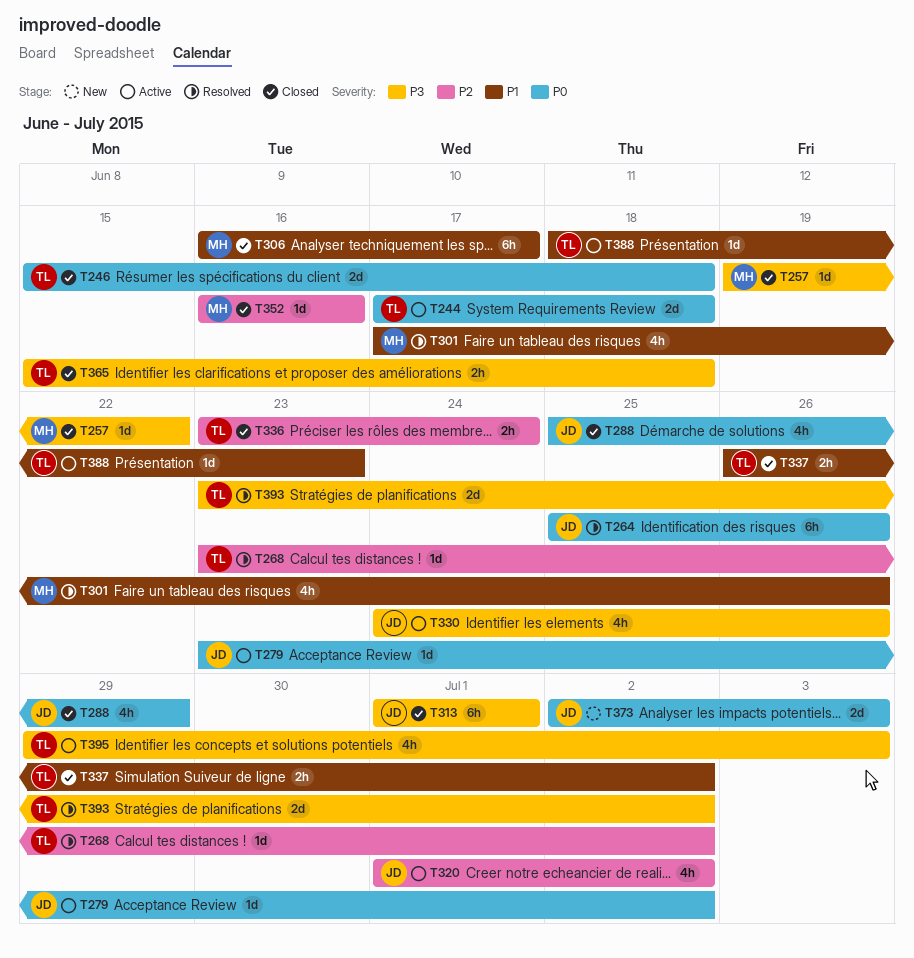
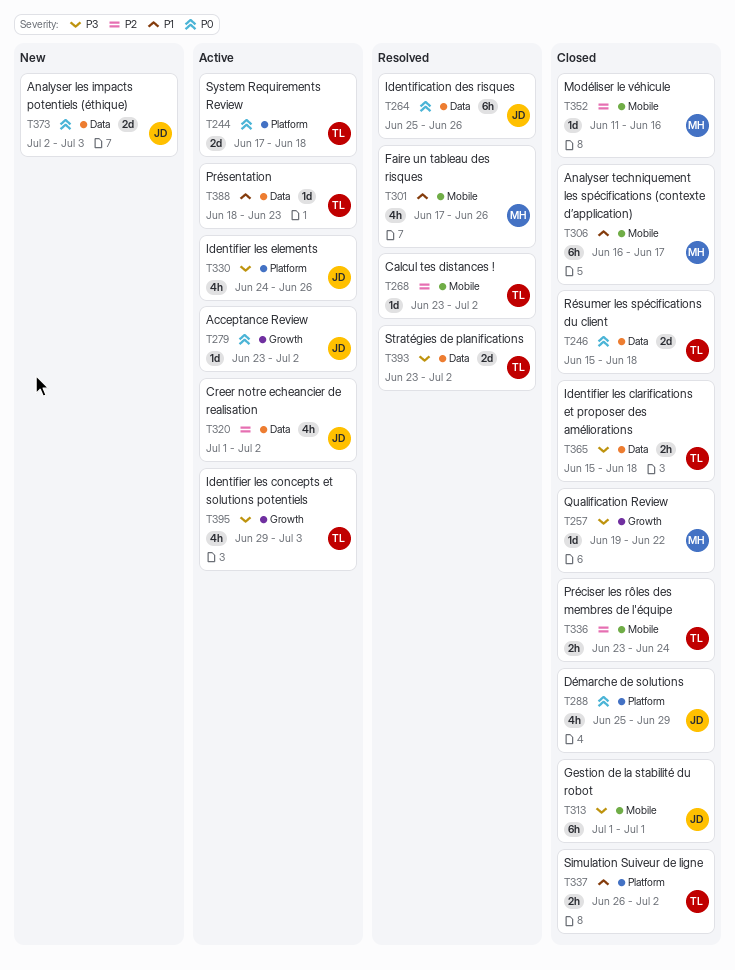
T352, start: Jun 16 -> Jun 11

